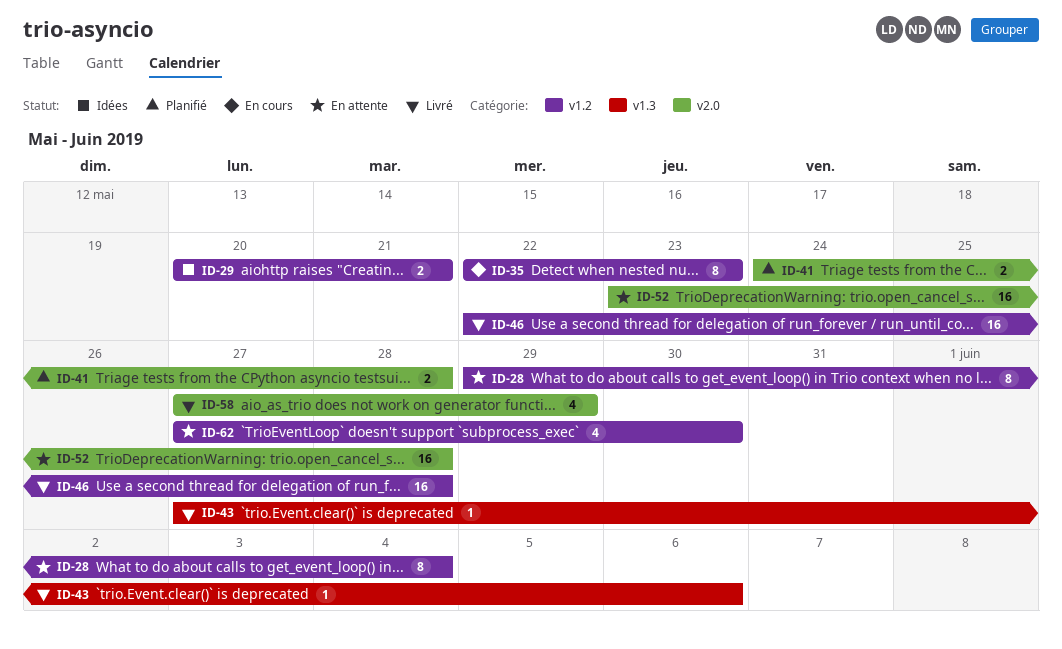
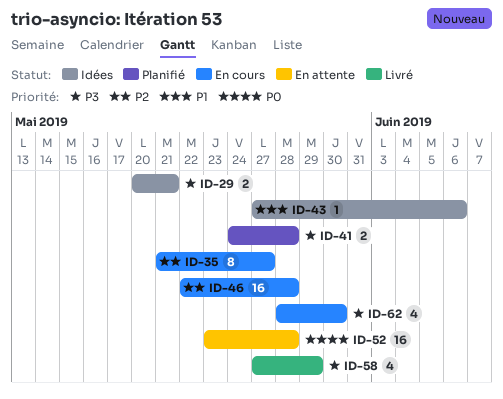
ID-28: present -> none
ID-35, start: May 22 -> May 21
ID-35, due: May 23 -> May 27
ID-43, status: Livré -> Idées
ID-46, status: Livré -> En cours
ID-62, status: En attente -> En cours
ID-62, start: May 27 -> May 28

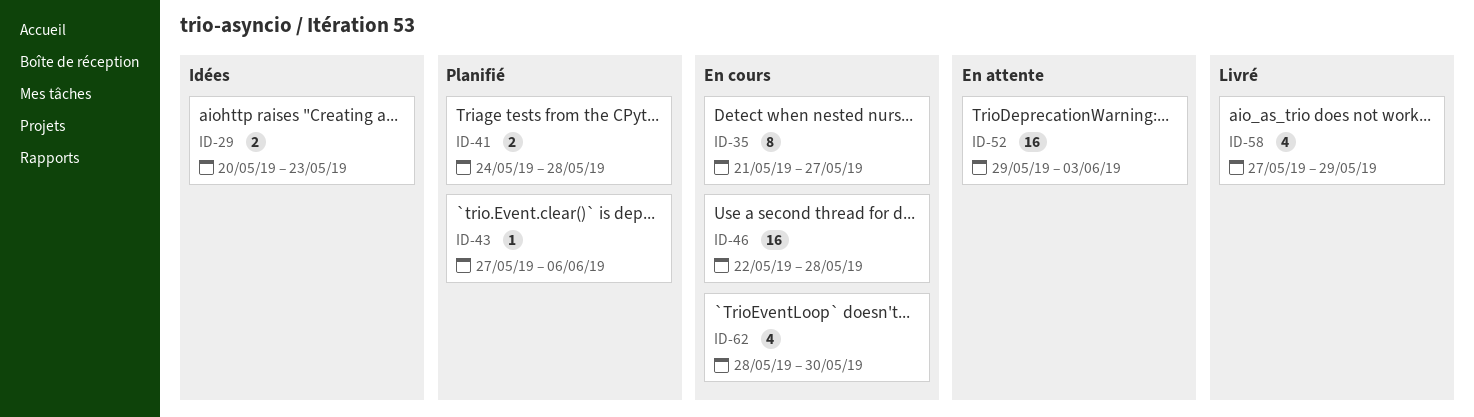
ID-29, due: May 21 -> May 23
ID-43, status: Idées -> Planifié
ID-52, start: May 23 -> May 29
ID-52, due: May 28 -> Jun 3

